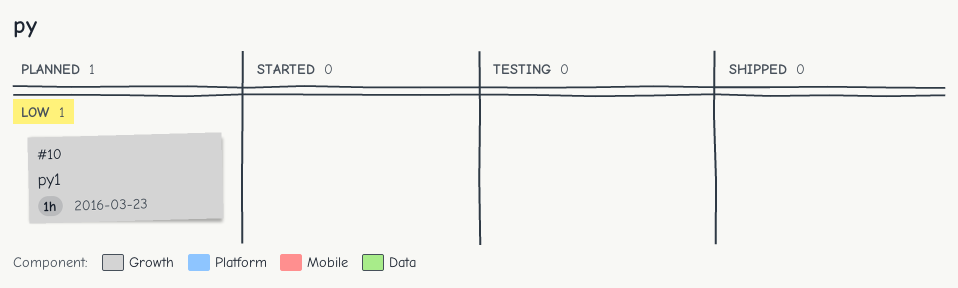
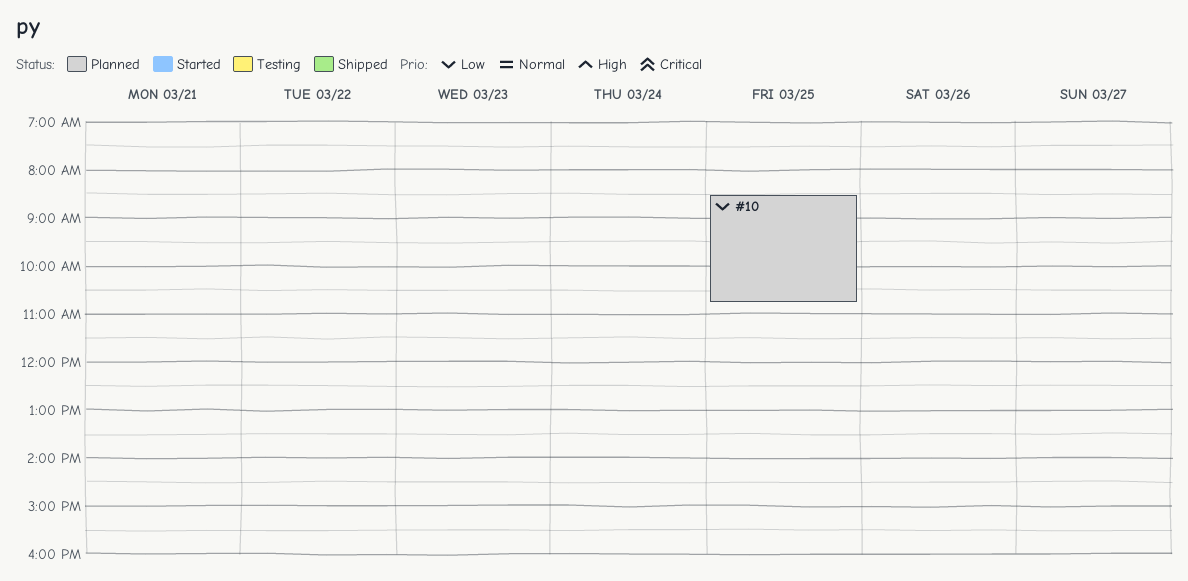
#10, day: Mar 23 -> Mar 25

